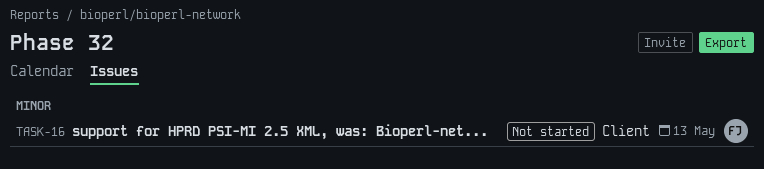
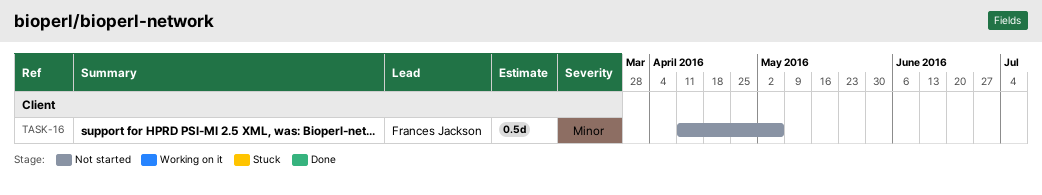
TASK-16, due: May 13 -> May 6

